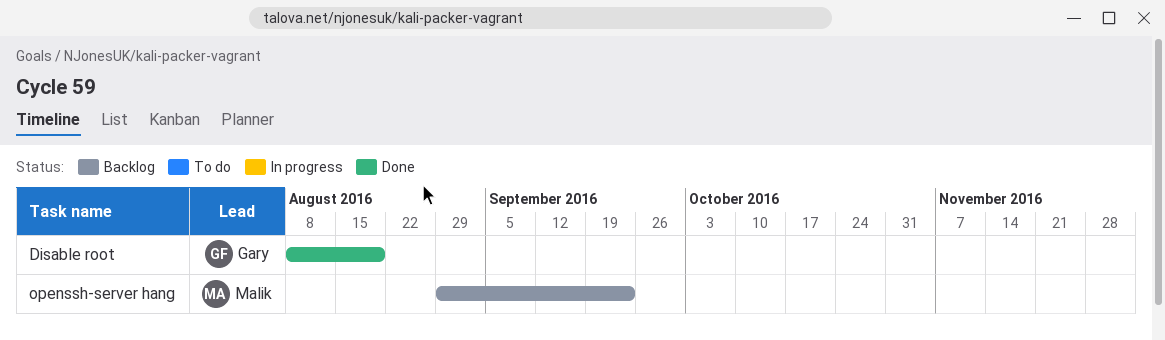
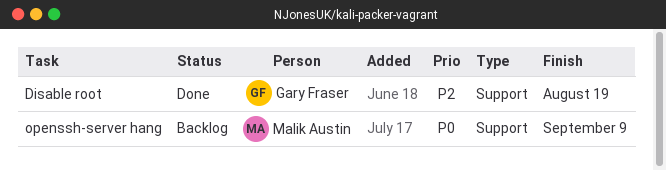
openssh-server hang, due: Sep 23 -> Sep 9

